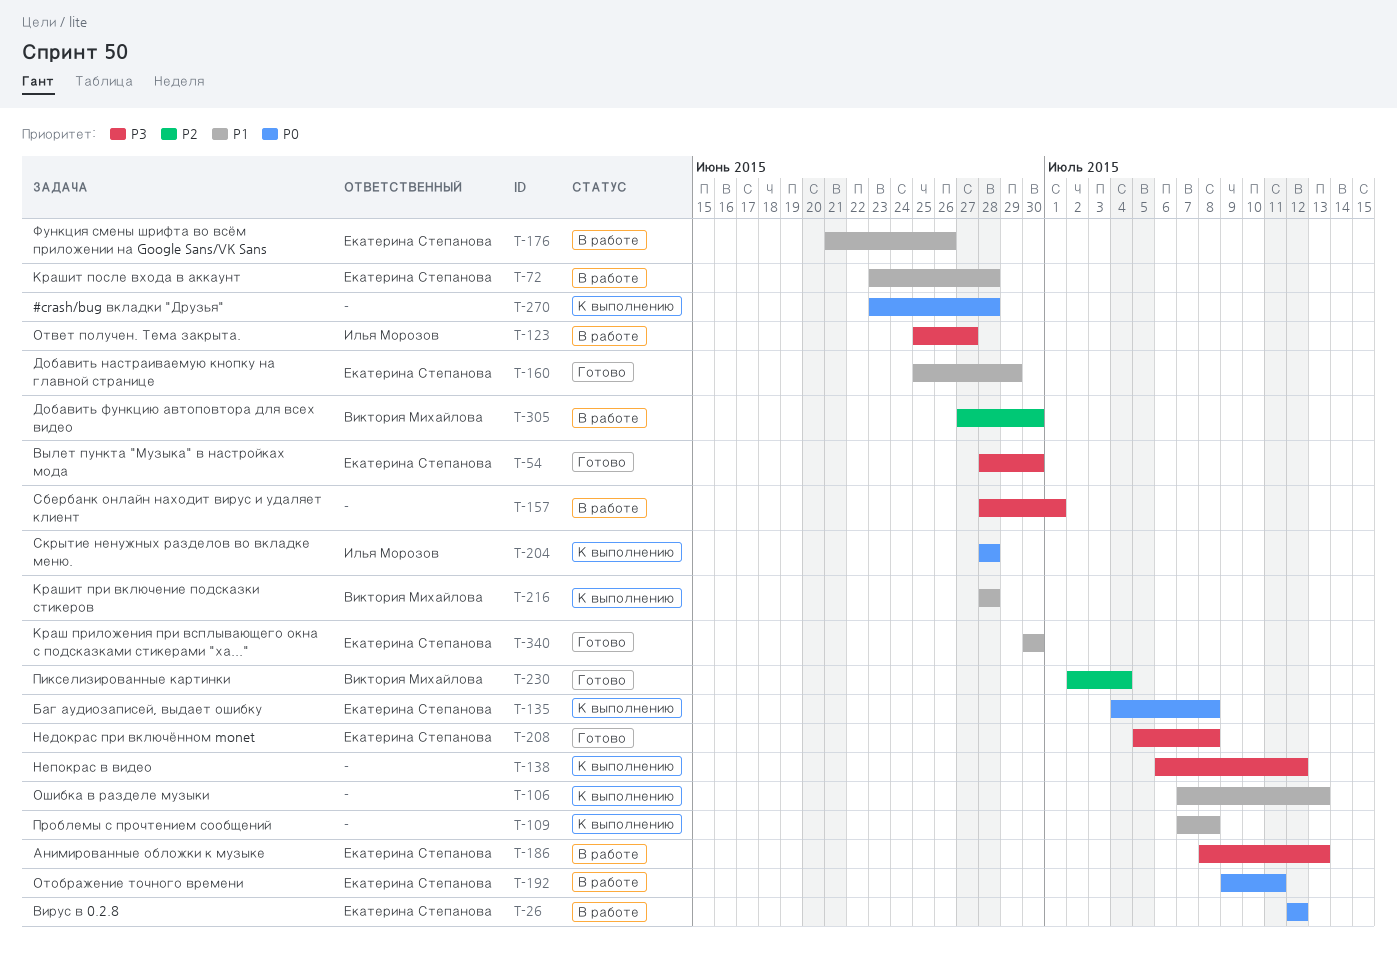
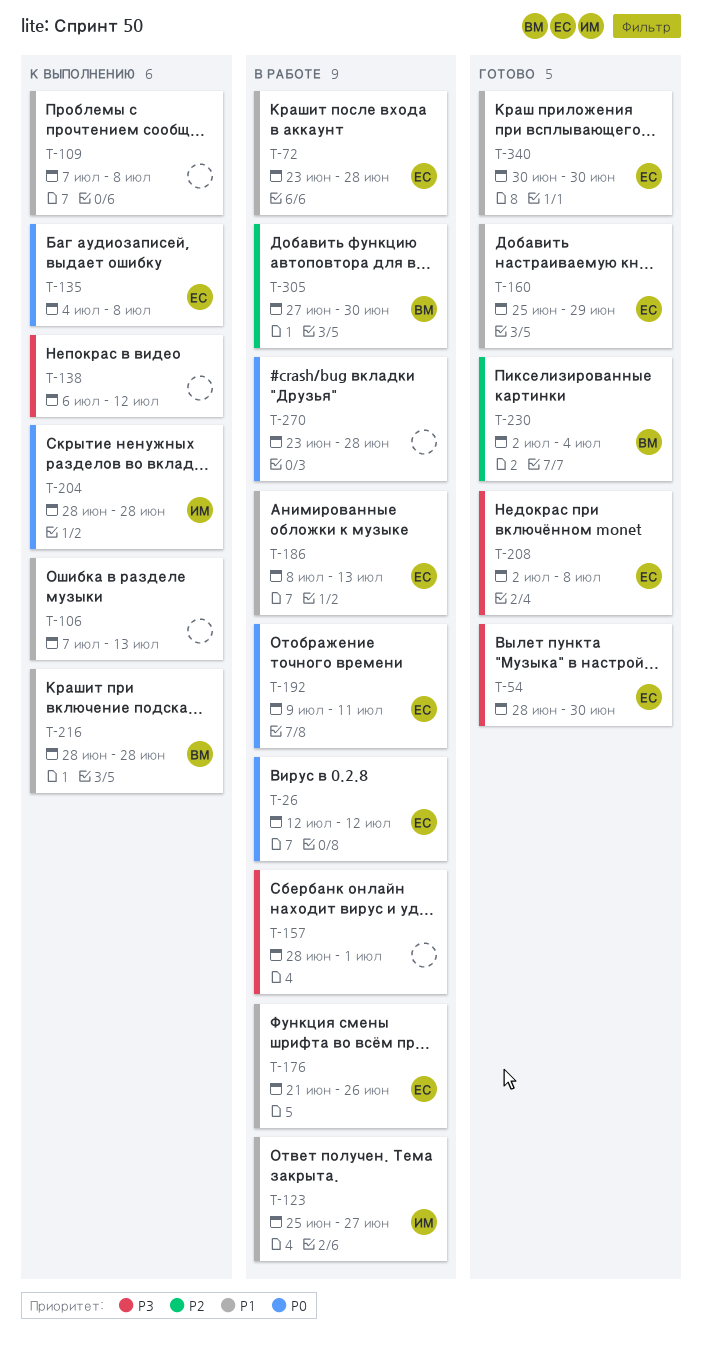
T-123, priority: P3 -> P1
T-186, priority: P3 -> P1
T-208, start: Jul 5 -> Jul 2
T-270, status: К выполнению -> В работе

